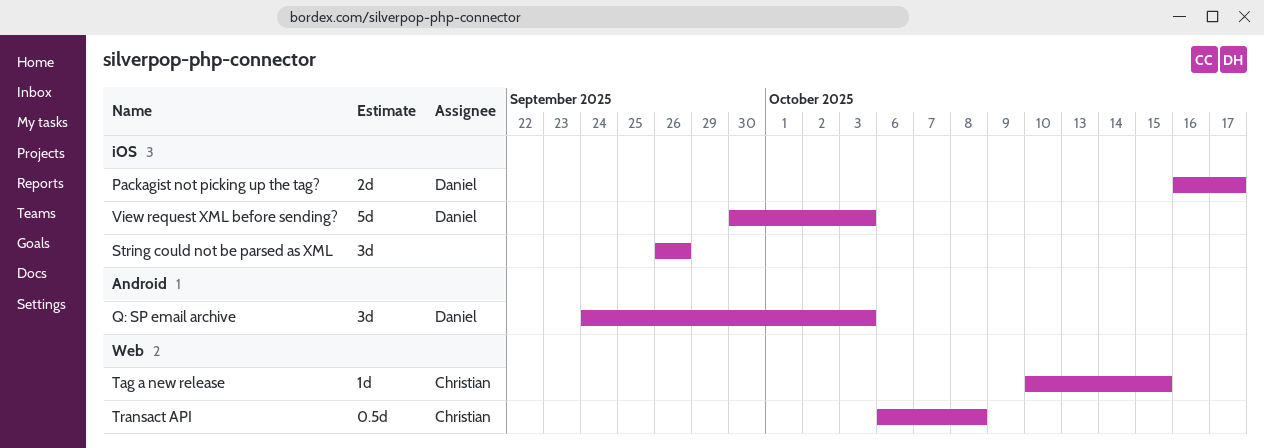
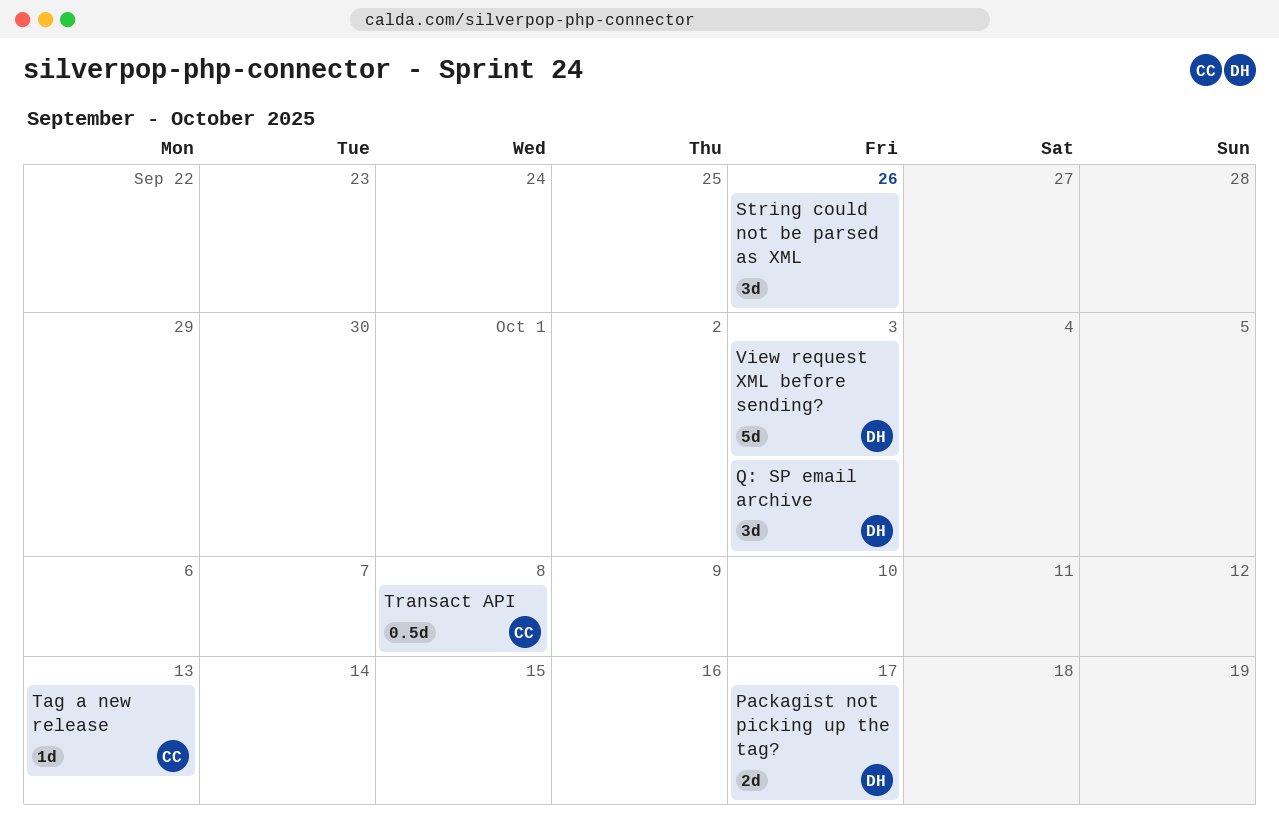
Tag a new release, due: Oct 15 -> Oct 13

